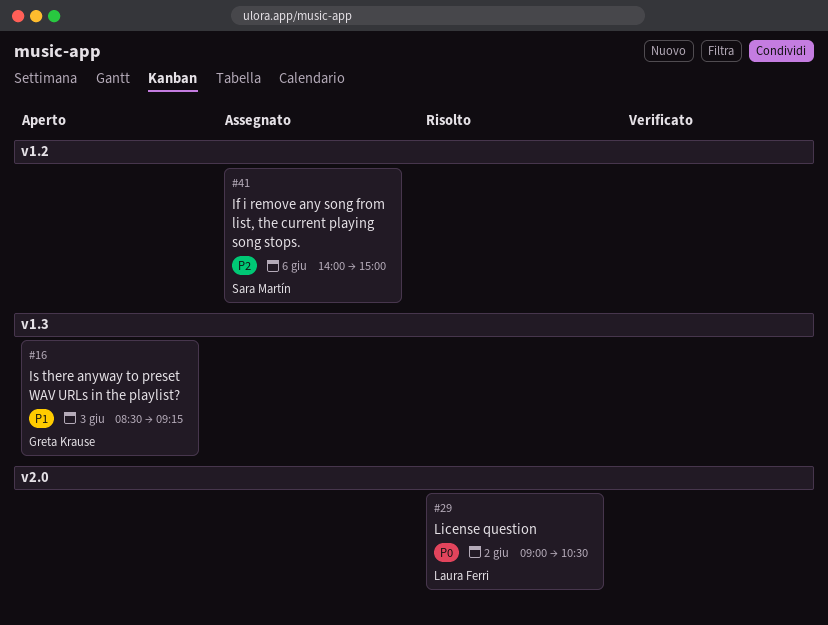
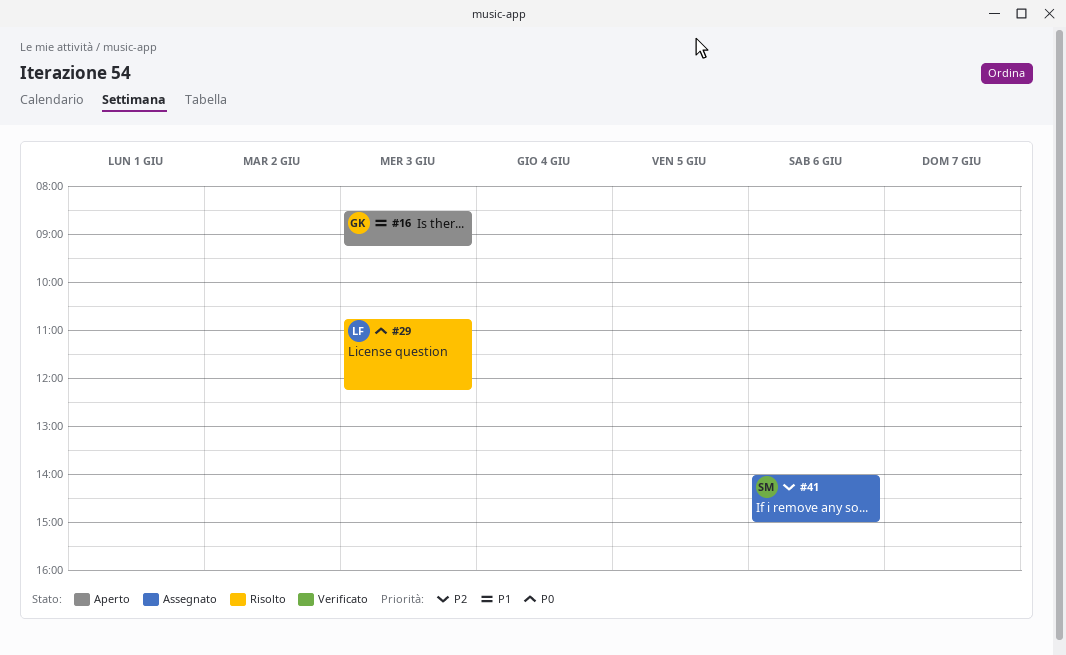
#29, day: Jun 2 -> Jun 3
#29, begins: 09:00 -> 10:45
#29, ends: 10:30 -> 12:15

